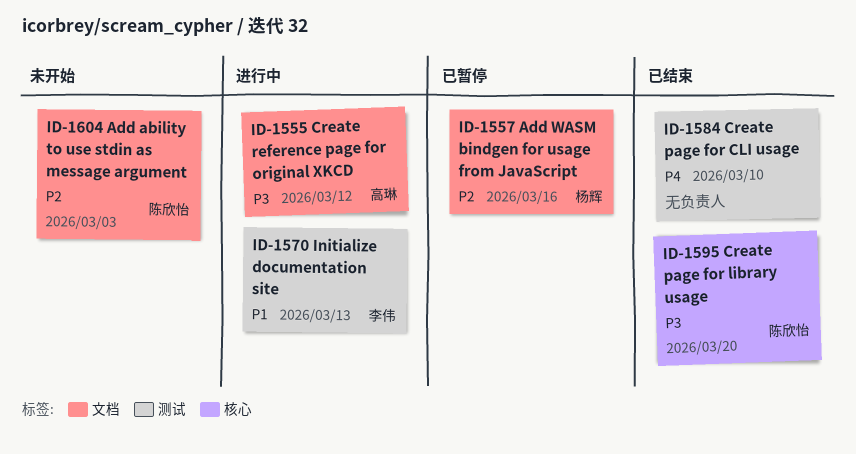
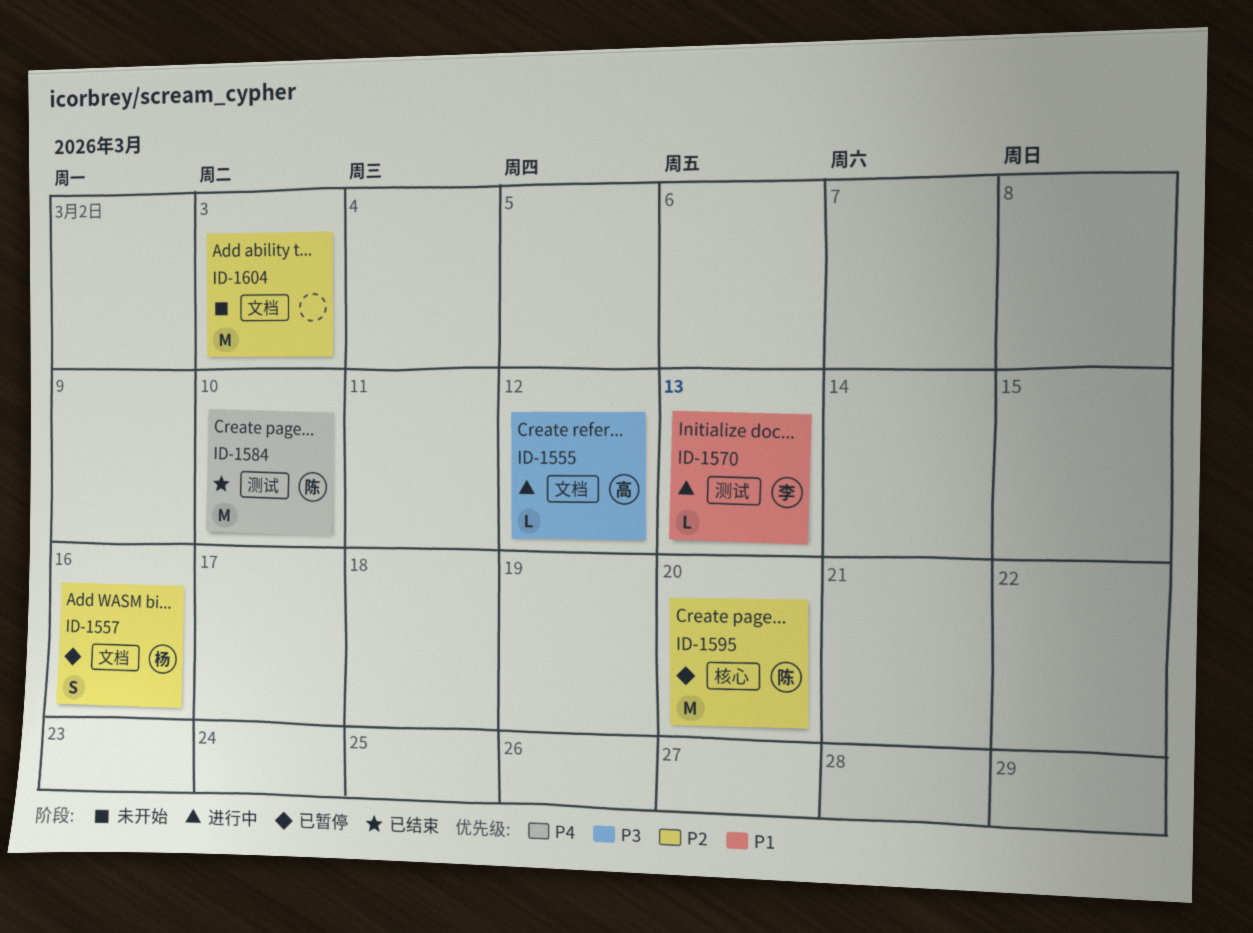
ID-1584, owner: none -> 陈欣怡
ID-1595, status: 已结束 -> 已暂停
ID-1595, priority: P3 -> P2
ID-1604, owner: 陈欣怡 -> none

